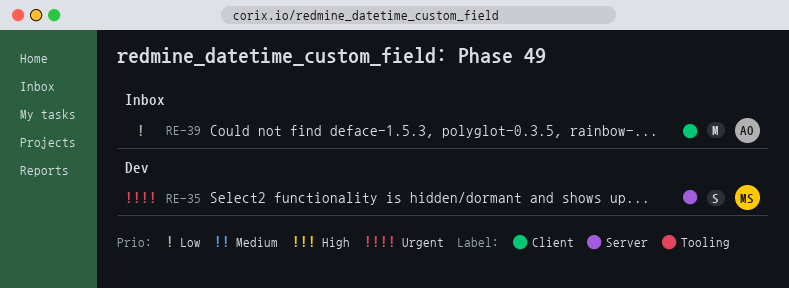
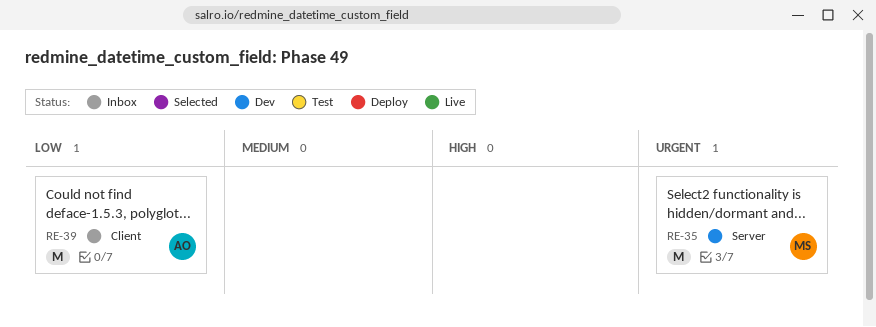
RE-35, estimate: S -> M

